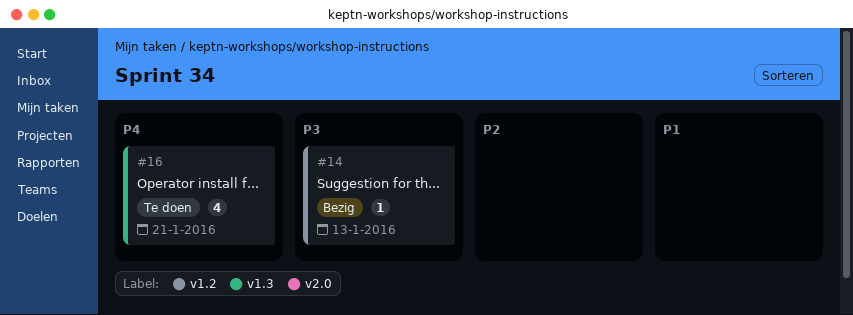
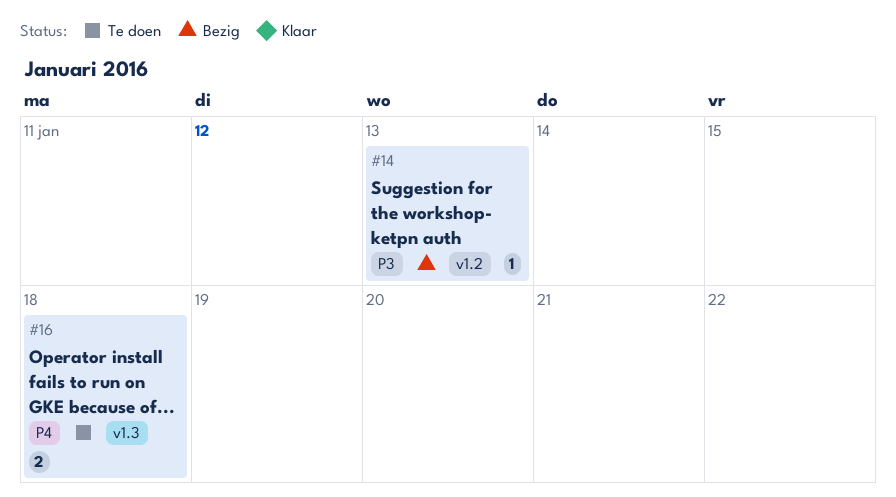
#16, estimate: 4 -> 2
#16, due: Jan 21 -> Jan 18

